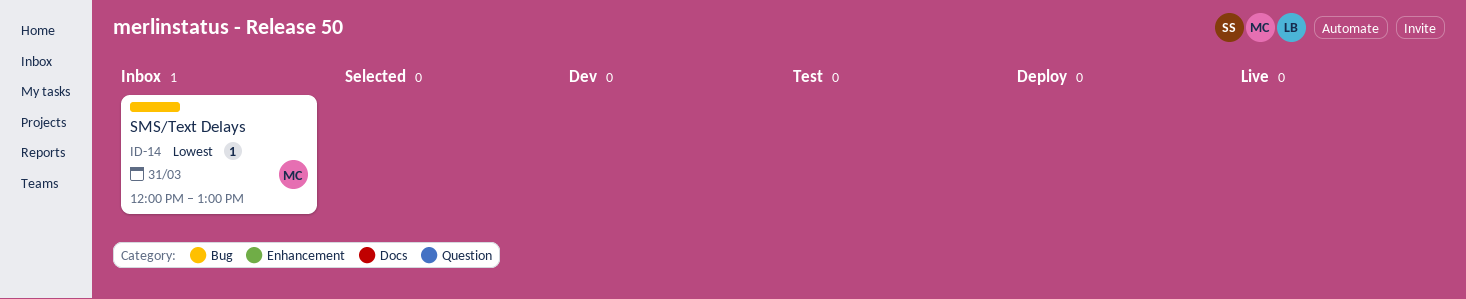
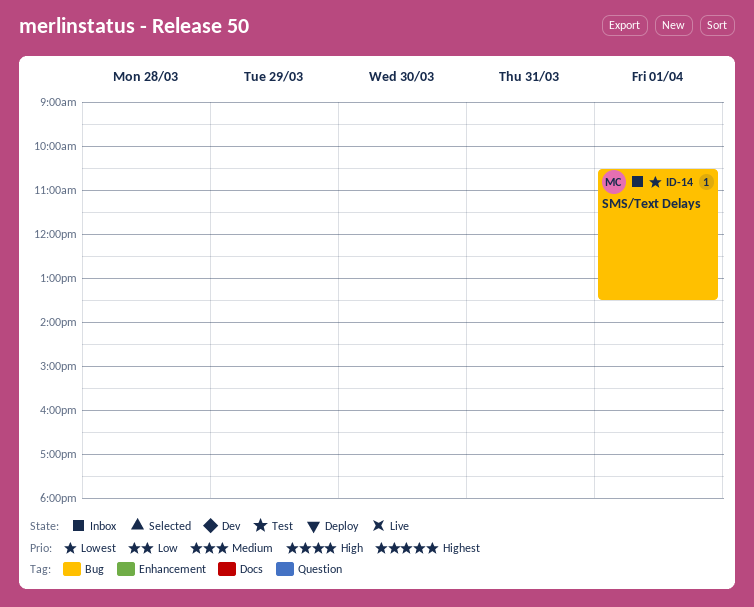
ID-14, day: Mar 31 -> Apr 1
ID-14, begins: 12:00 -> 10:30
ID-14, ends: 13:00 -> 13:30

